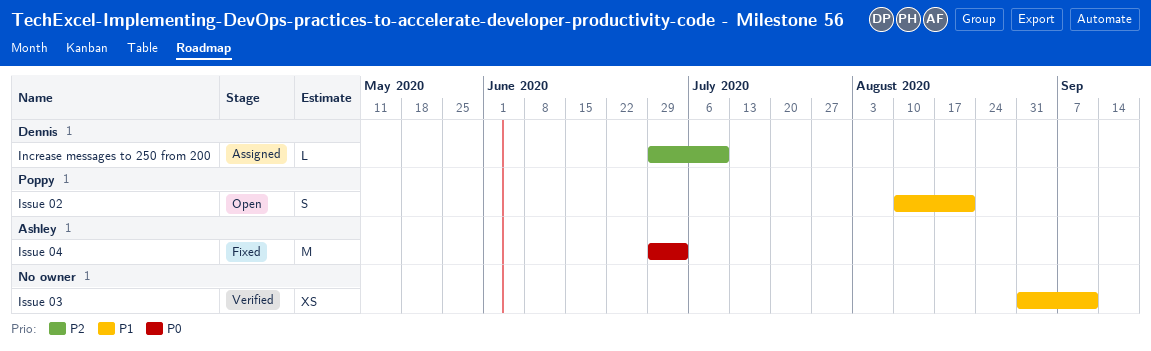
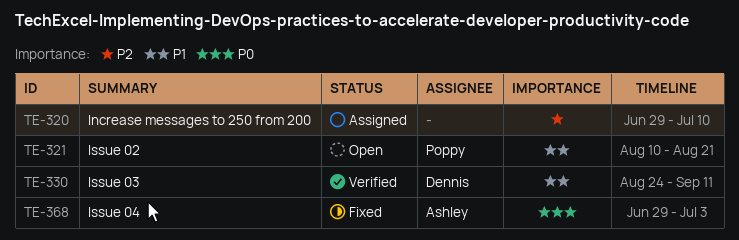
Increase messages to 250 from 200, owner: Dennis -> none
Issue 03, owner: none -> Dennis
Issue 03, start: Aug 31 -> Aug 24

